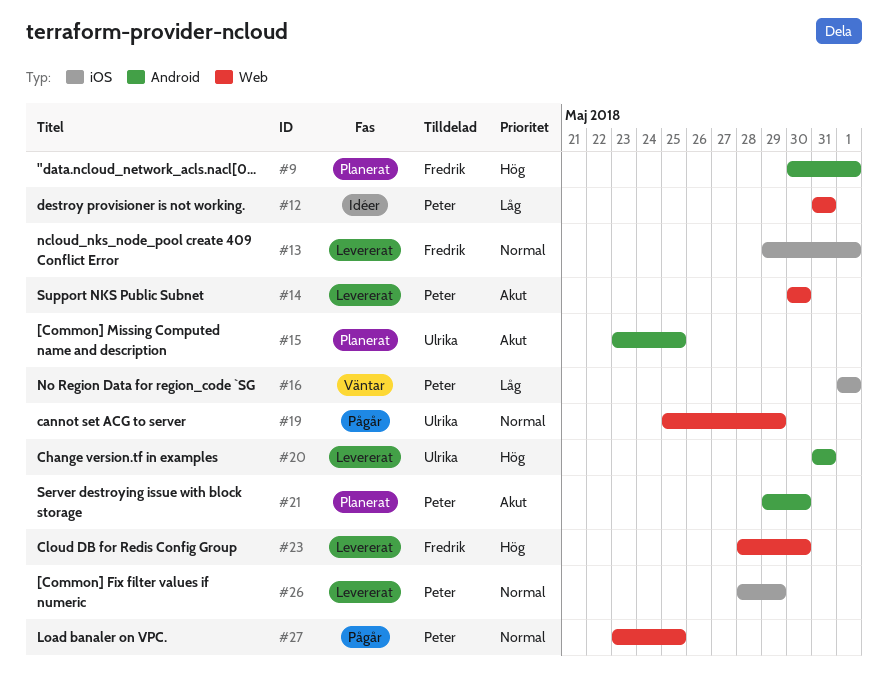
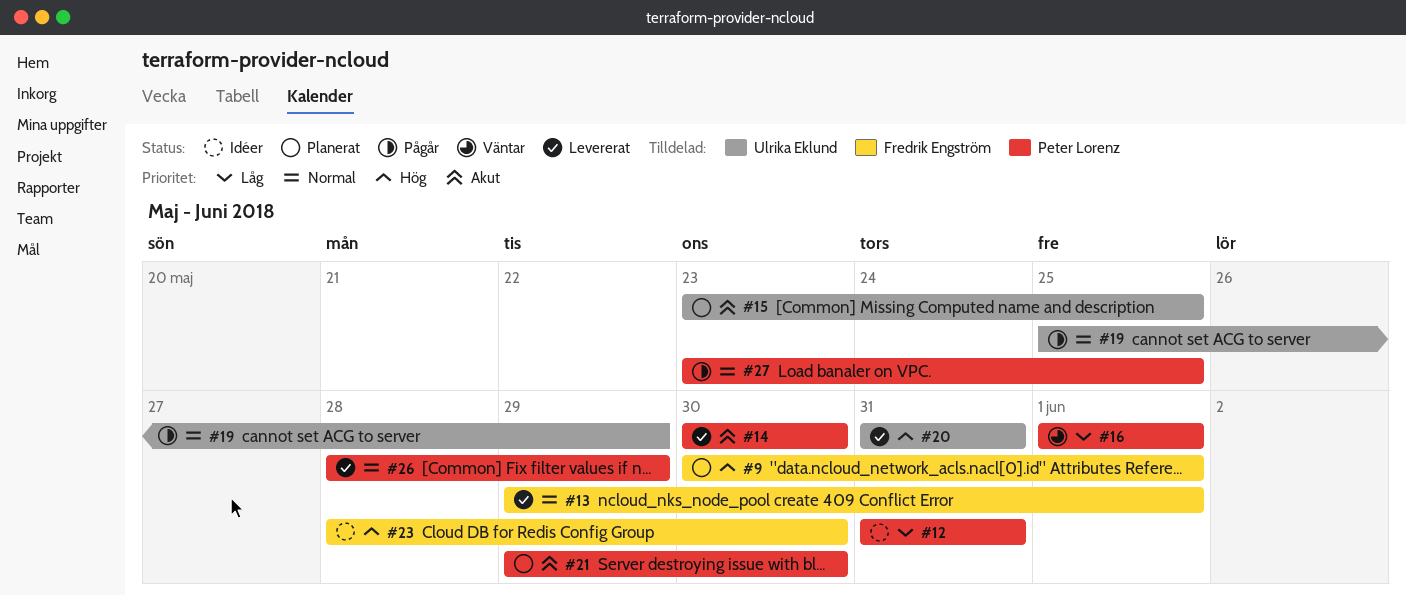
#23, status: Levererat -> Idéer

